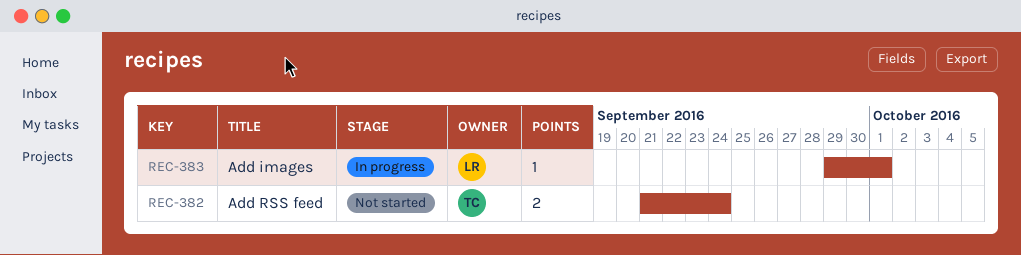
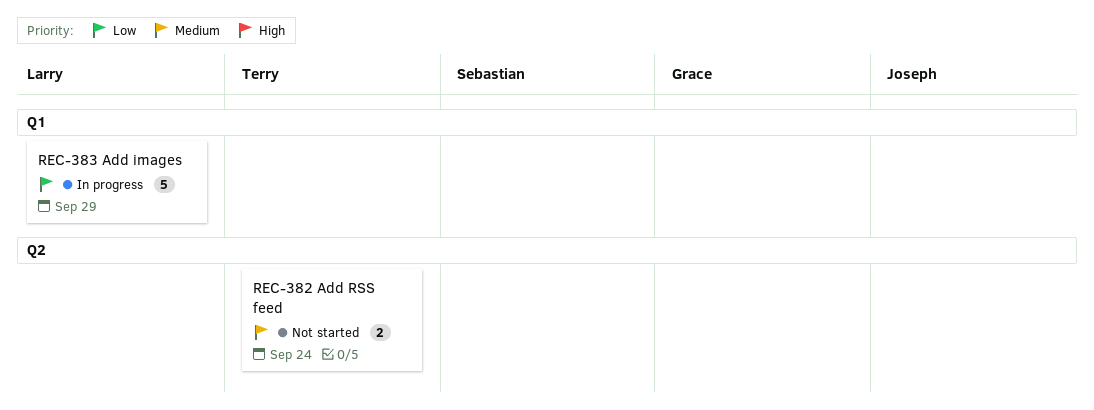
REC-383, estimate: 1 -> 5
REC-383, due: Oct 1 -> Sep 29

